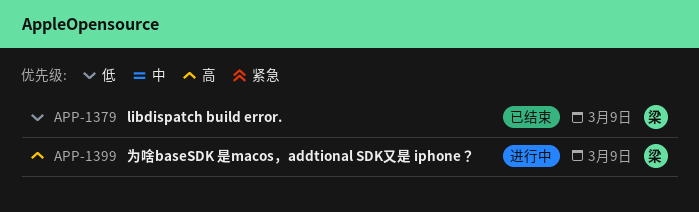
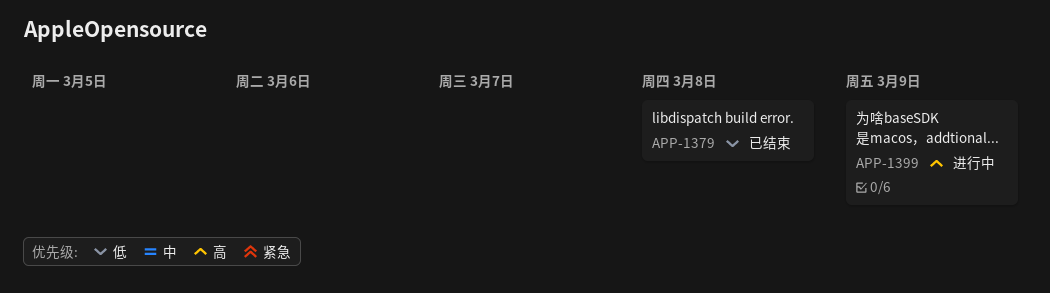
APP-1379, due: Mar 9 -> Mar 8

